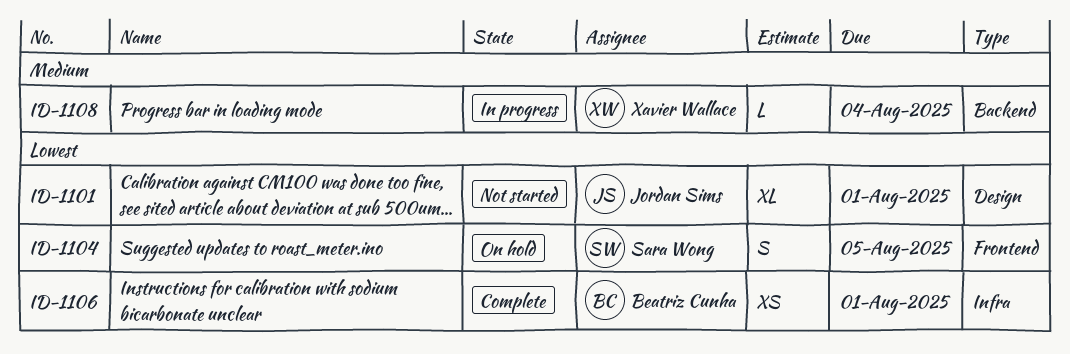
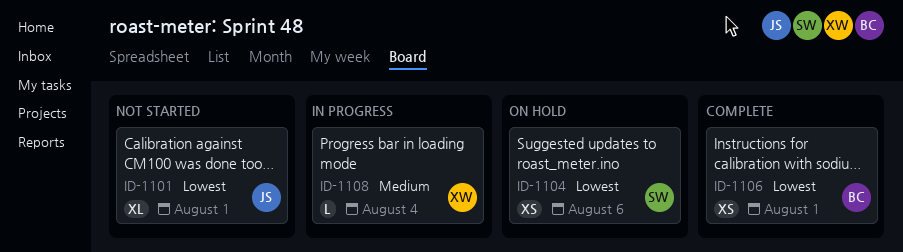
ID-1104, estimate: S -> XS
ID-1104, due: Aug 5 -> Aug 6

